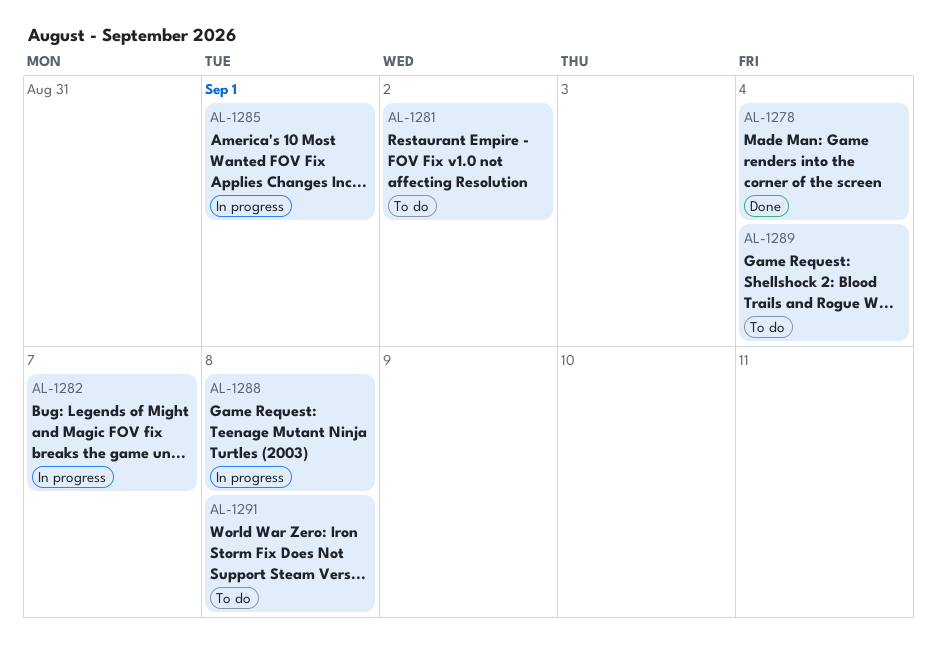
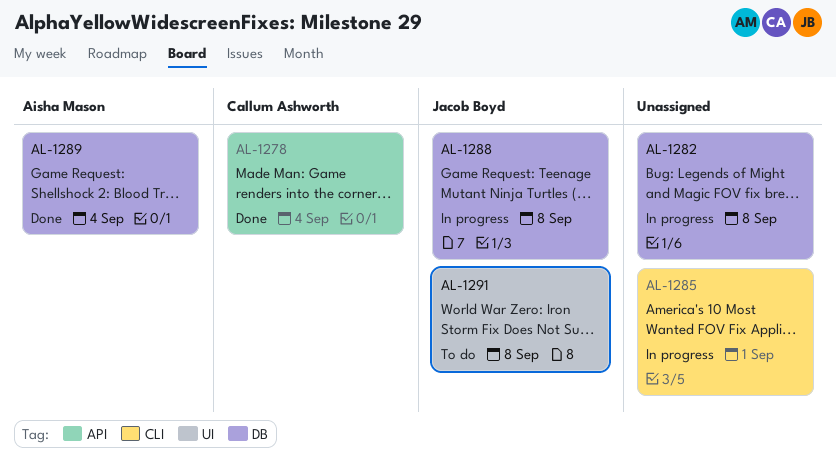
AL-1281: present -> none
AL-1282, due: Sep 7 -> Sep 8
AL-1289, status: To do -> Done

